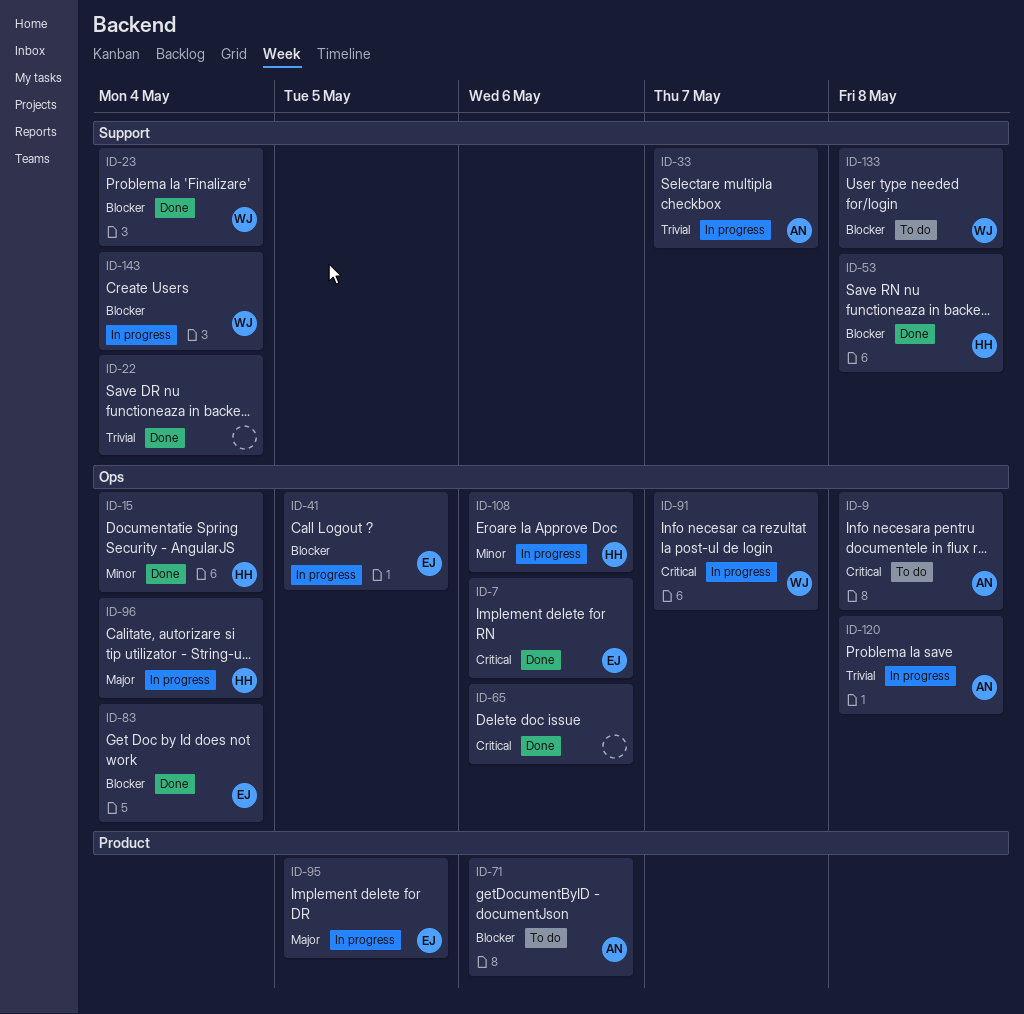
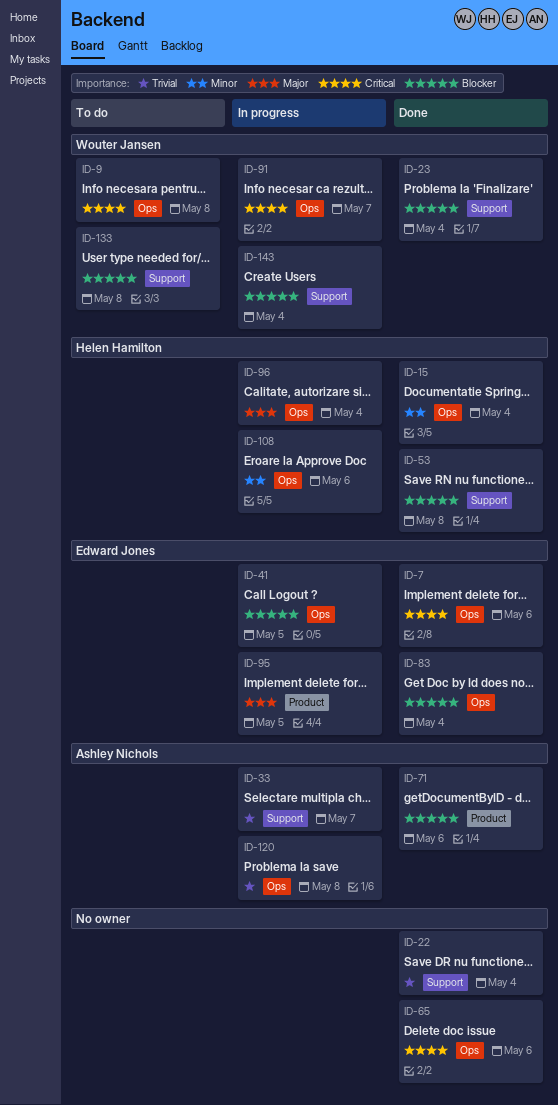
ID-9, owner: Ashley Nichols -> Wouter Jansen
ID-71, status: To do -> Done

